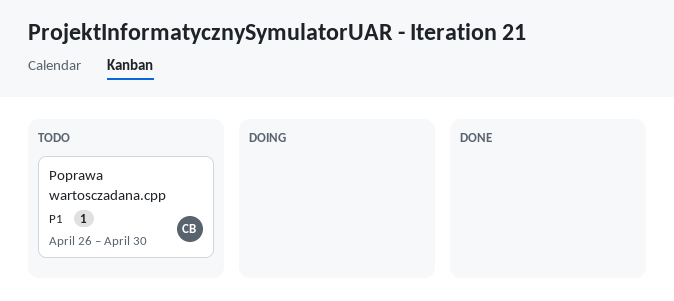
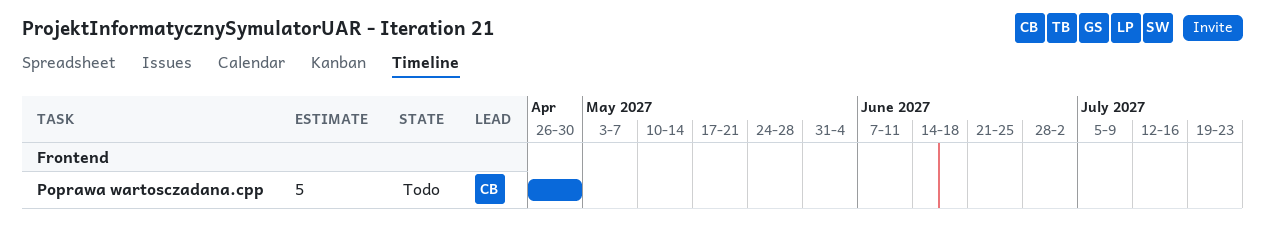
Poprawa wartosczadana.cpp, estimate: 1 -> 5

